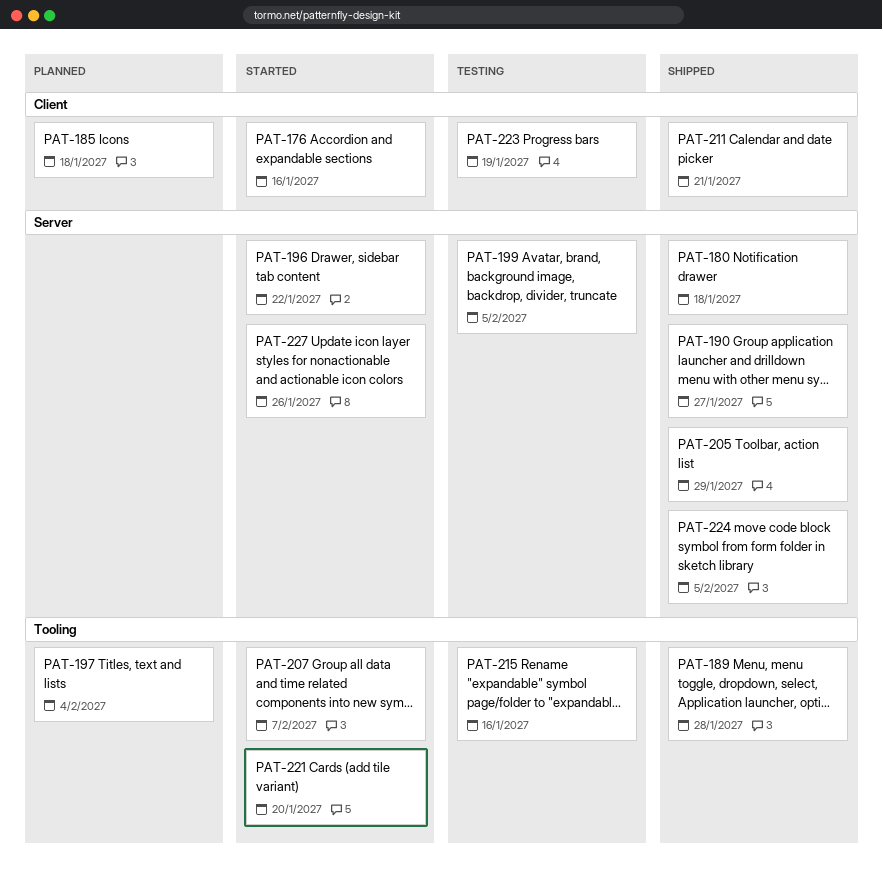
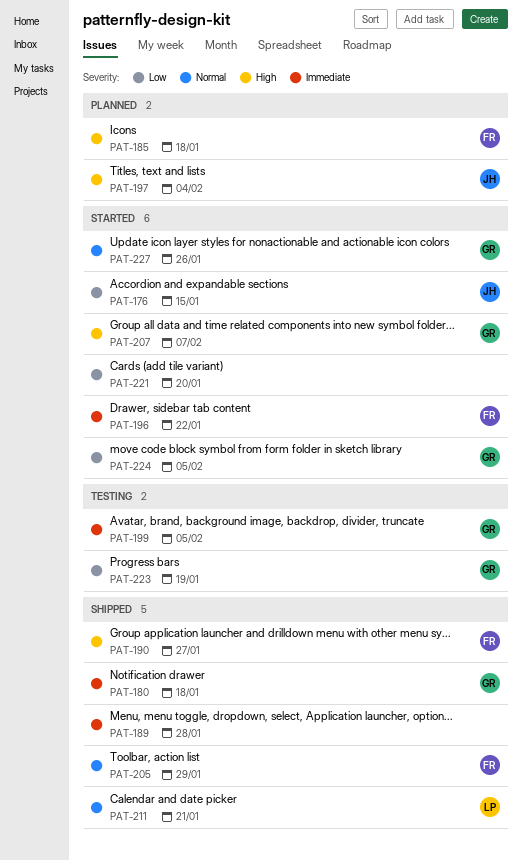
PAT-176, due: Jan 16 -> Jan 15
PAT-215: present -> none
PAT-224, status: Shipped -> Started

